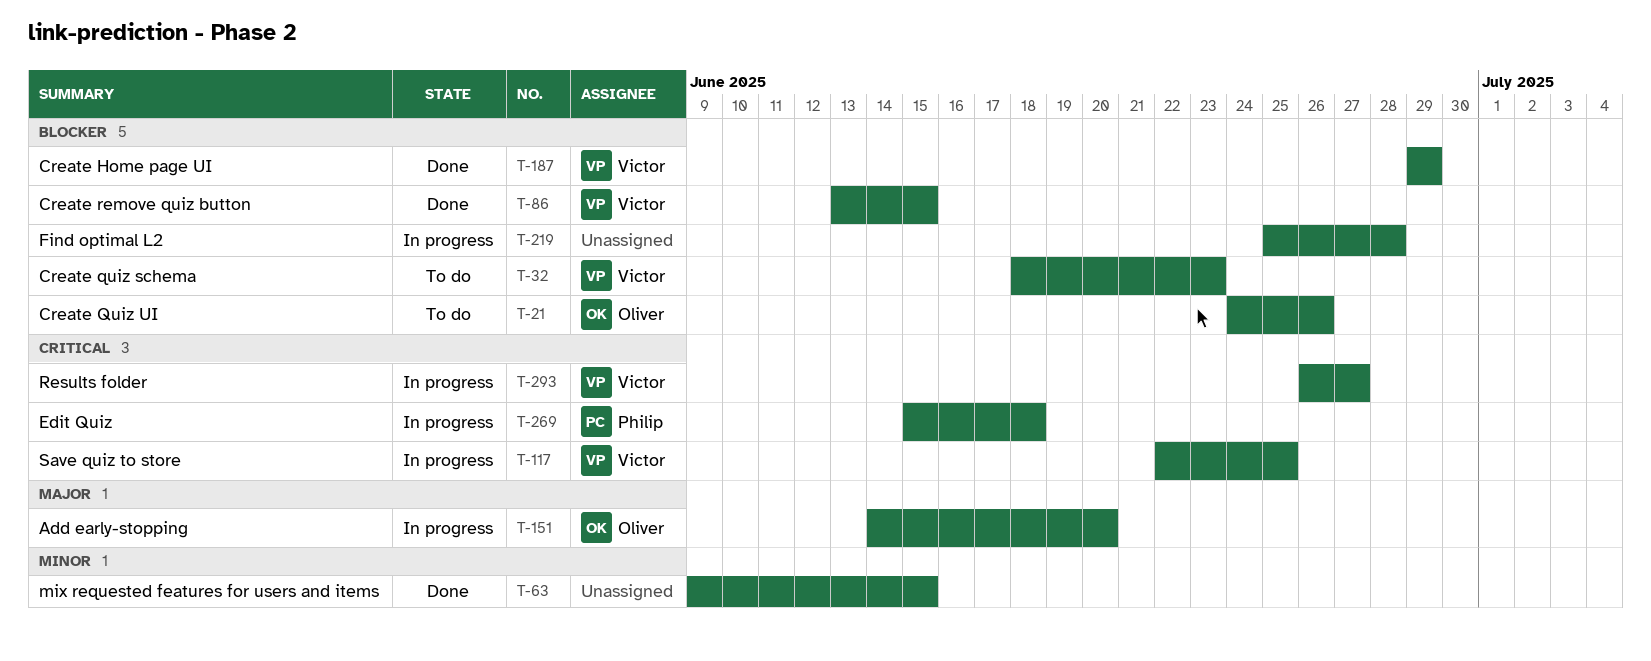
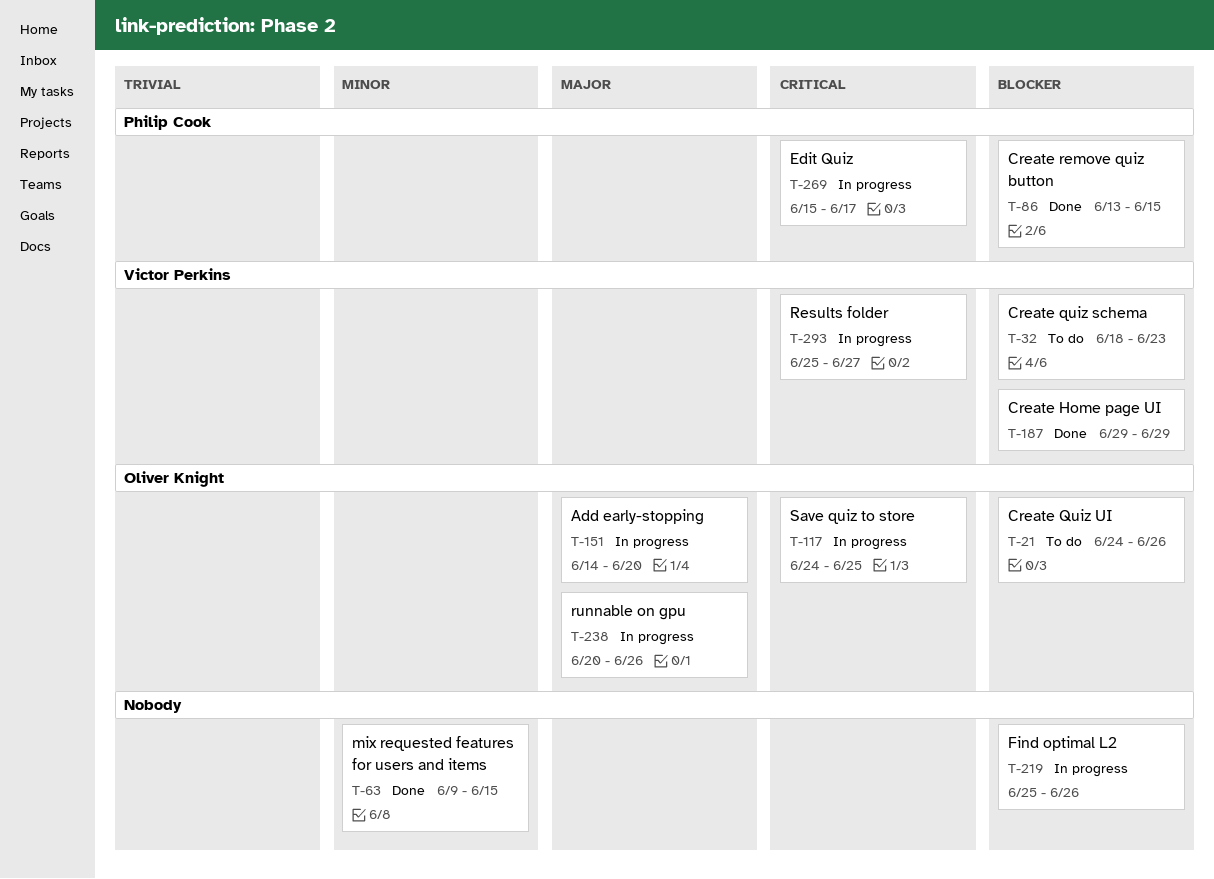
T-86, owner: Victor Perkins -> Philip Cook
T-117, owner: Victor Perkins -> Oliver Knight
T-117, start: Jun 22 -> Jun 24
T-219, due: Jun 28 -> Jun 26
T-238: none -> present
T-269, due: Jun 18 -> Jun 17
T-293, start: Jun 26 -> Jun 25

